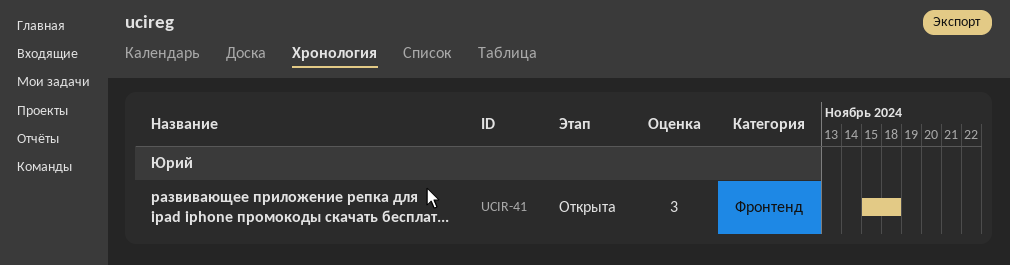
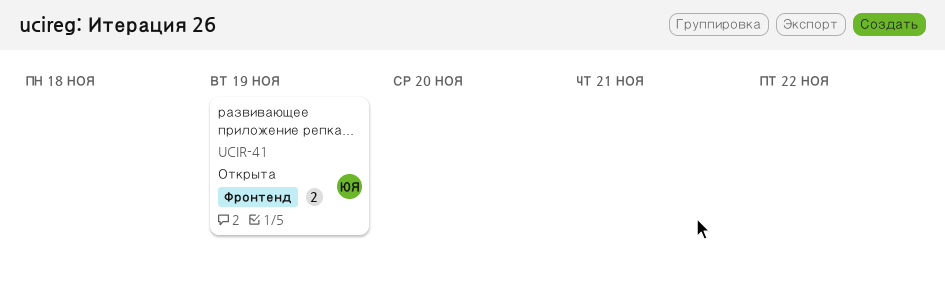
UCIR-41, estimate: 3 -> 2
UCIR-41, due: Nov 18 -> Nov 19

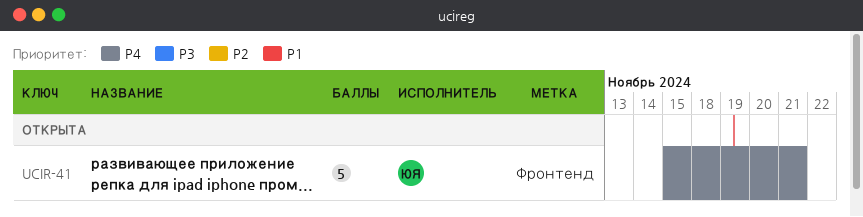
UCIR-41, estimate: 2 -> 5
UCIR-41, due: Nov 19 -> Nov 21

